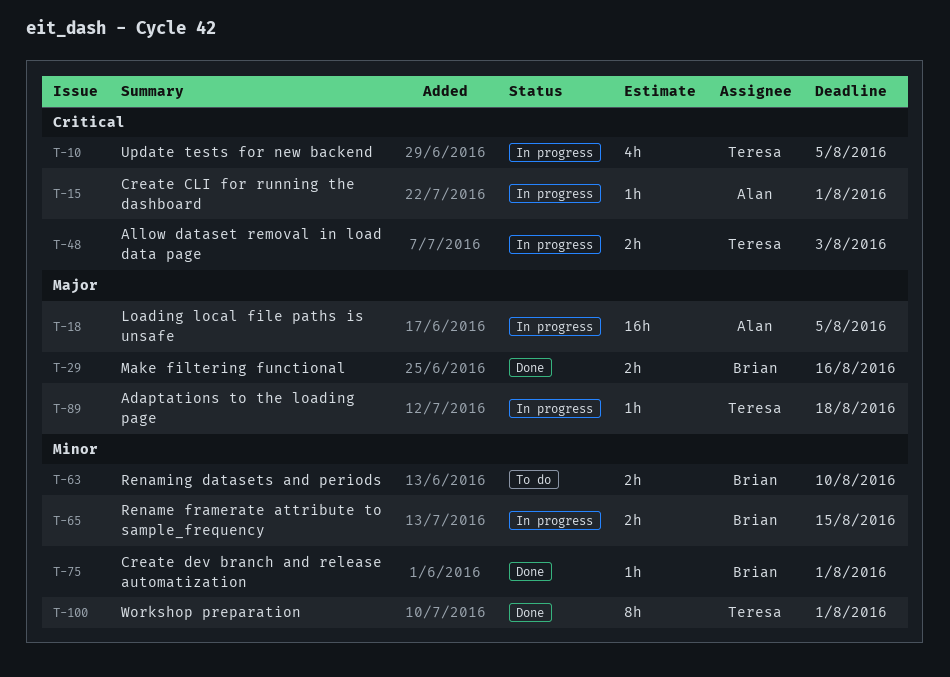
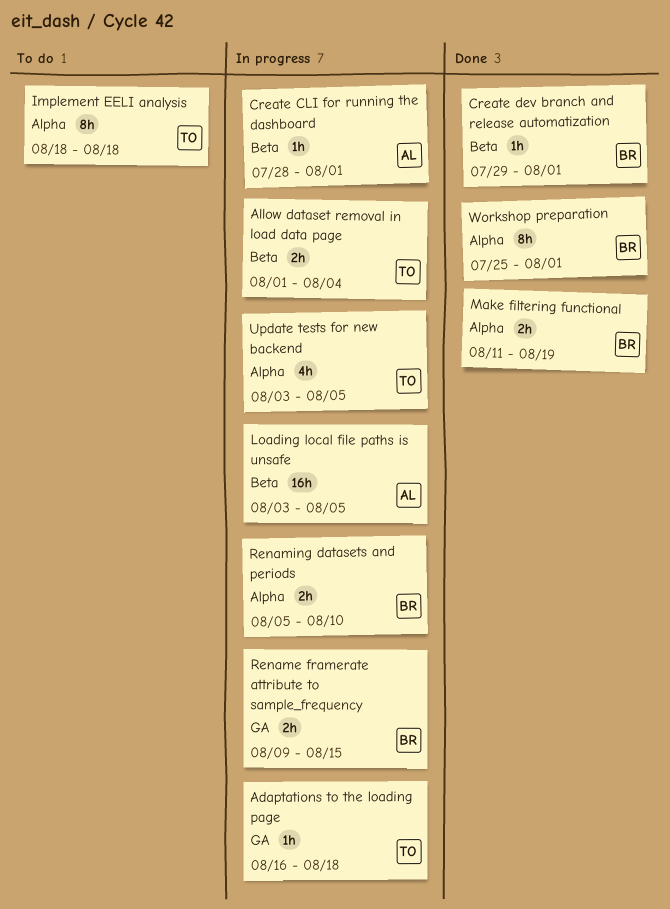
Allow dataset removal in load data page, due: Aug 3 -> Aug 4
Implement EELI analysis: none -> present
Make filtering functional, due: Aug 16 -> Aug 19
Renaming datasets and periods, status: To do -> In progress
Workshop preparation, owner: Teresa -> Brian

